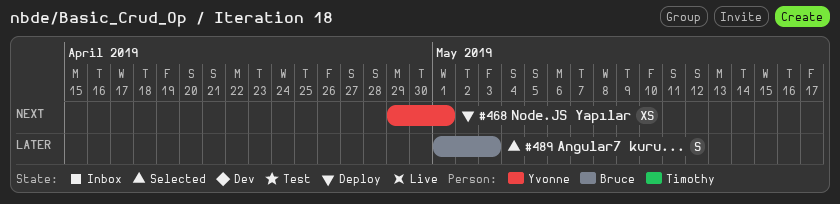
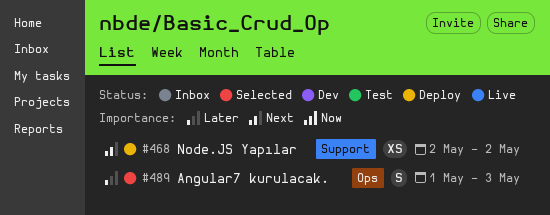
#468, start: Apr 29 -> May 2
#468, due: May 1 -> May 2

